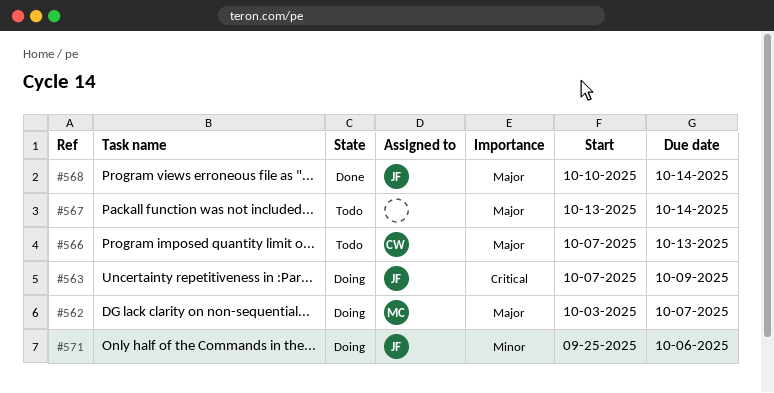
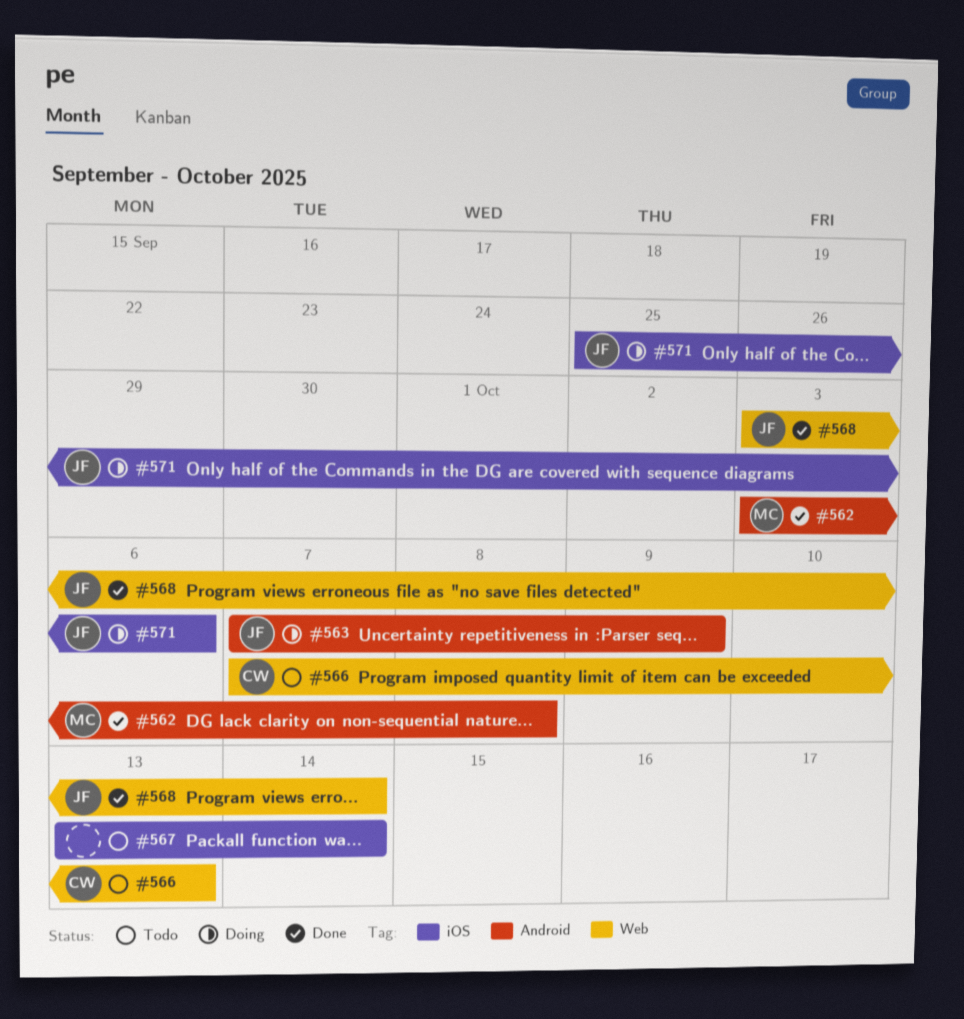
#562, status: Doing -> Done
#562, due: Oct 7 -> Oct 8
#568, start: Oct 10 -> Oct 3

